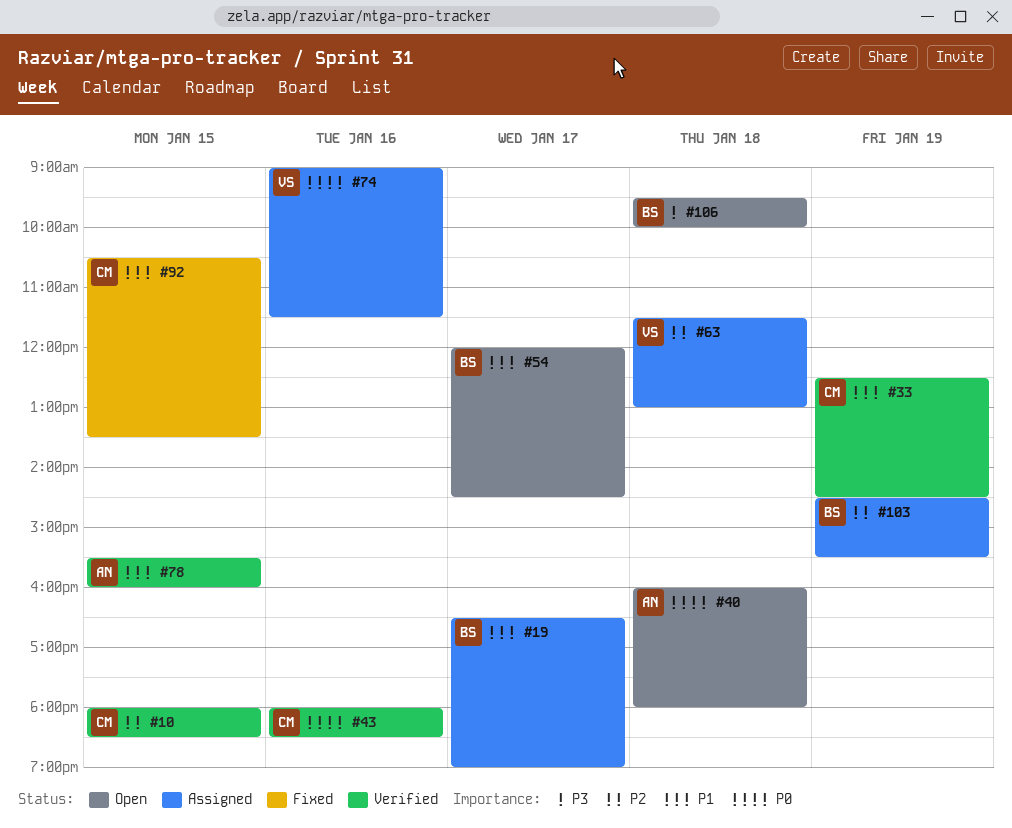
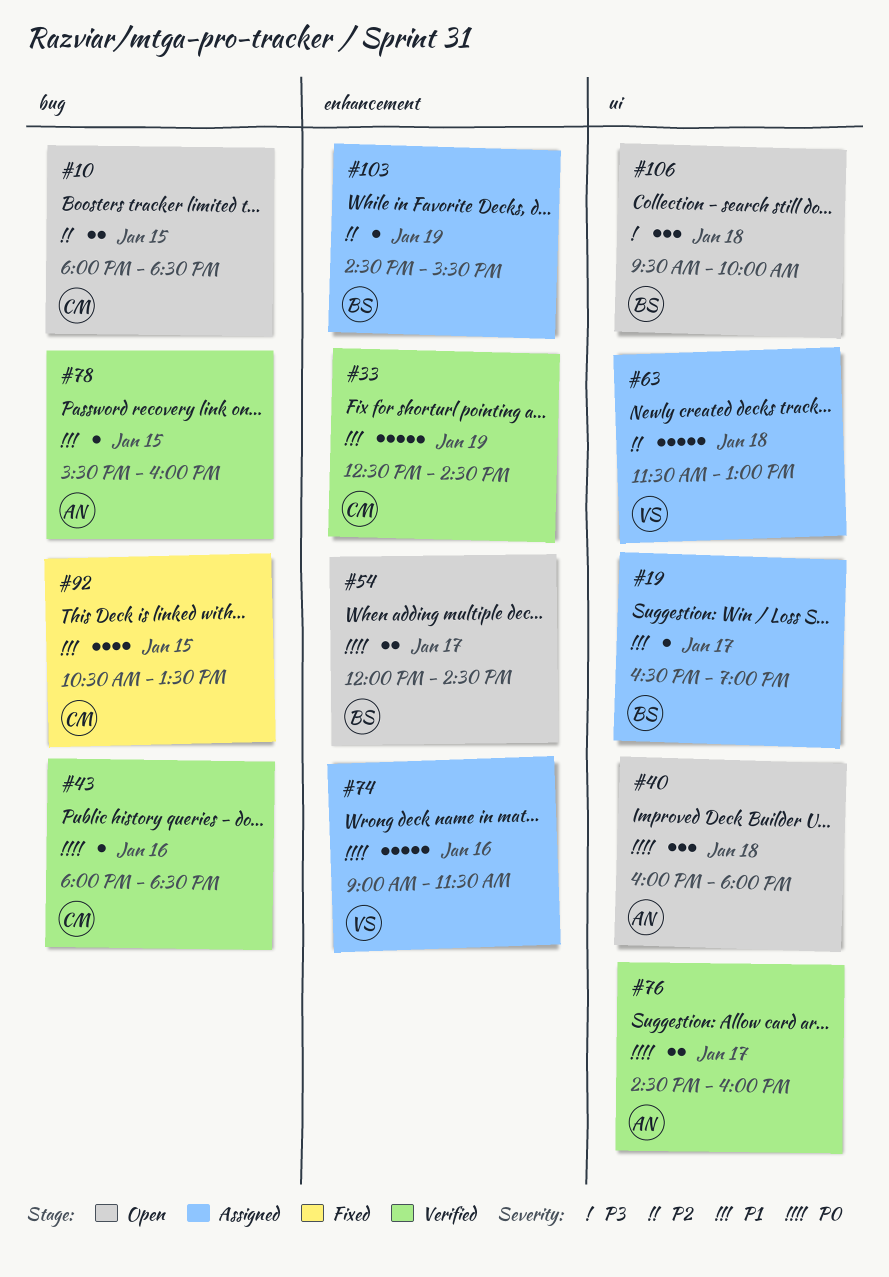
#10, status: Verified -> Open
#54, priority: P1 -> P0
#76: none -> present

